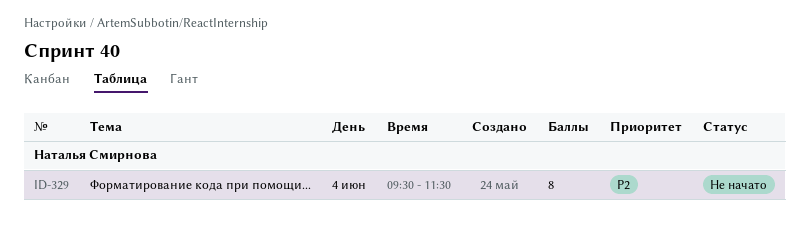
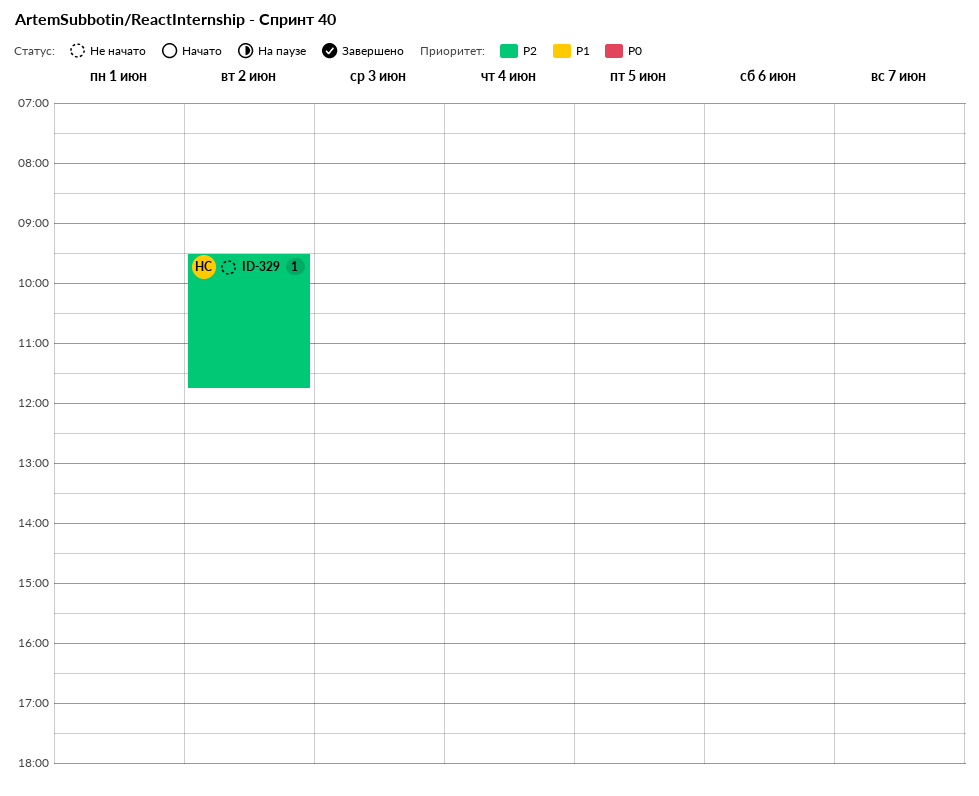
ID-329, estimate: 8 -> 1
ID-329, day: Jun 4 -> Jun 2
ID-329, ends: 11:30 -> 11:45

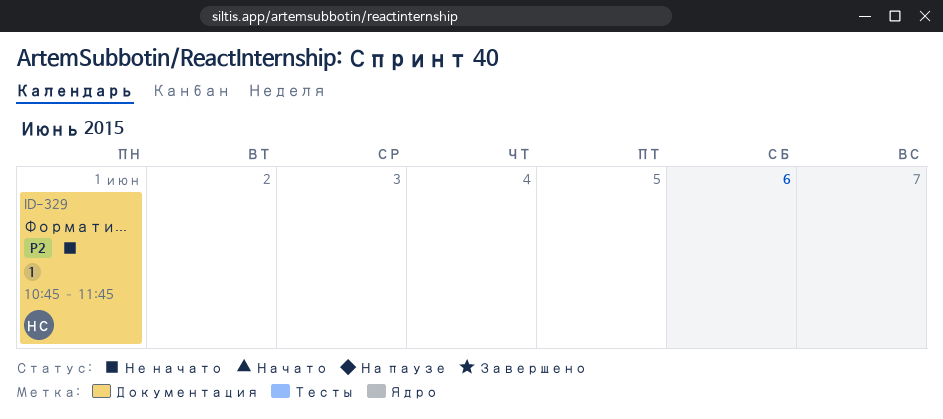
ID-329, day: Jun 2 -> Jun 1
ID-329, begins: 09:30 -> 10:45

